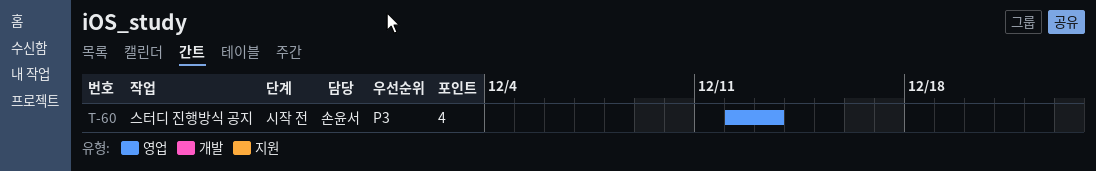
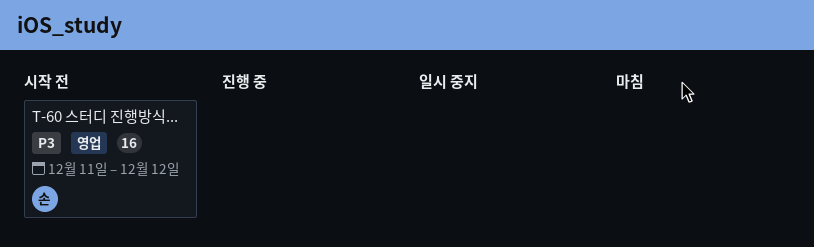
T-60, estimate: 4 -> 16
T-60, start: Dec 12 -> Dec 11
T-60, due: Dec 13 -> Dec 12

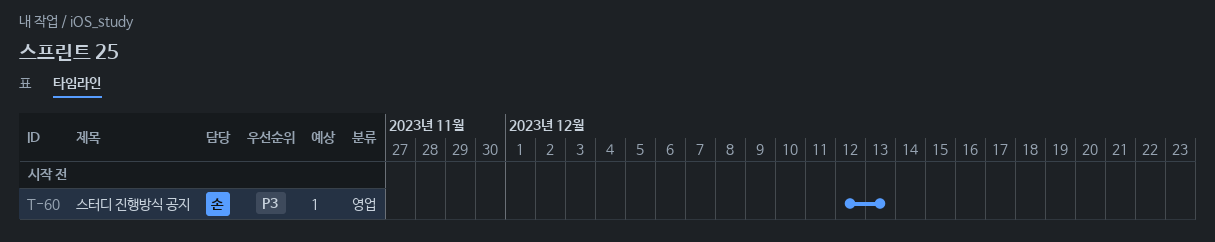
T-60, estimate: 16 -> 1
T-60, start: Dec 11 -> Dec 12
T-60, due: Dec 12 -> Dec 13

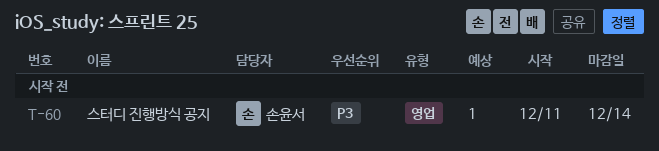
T-60, start: Dec 12 -> Dec 11
T-60, due: Dec 13 -> Dec 14

